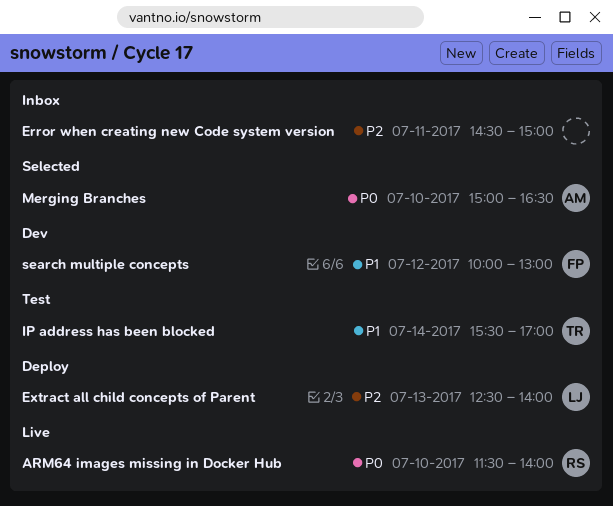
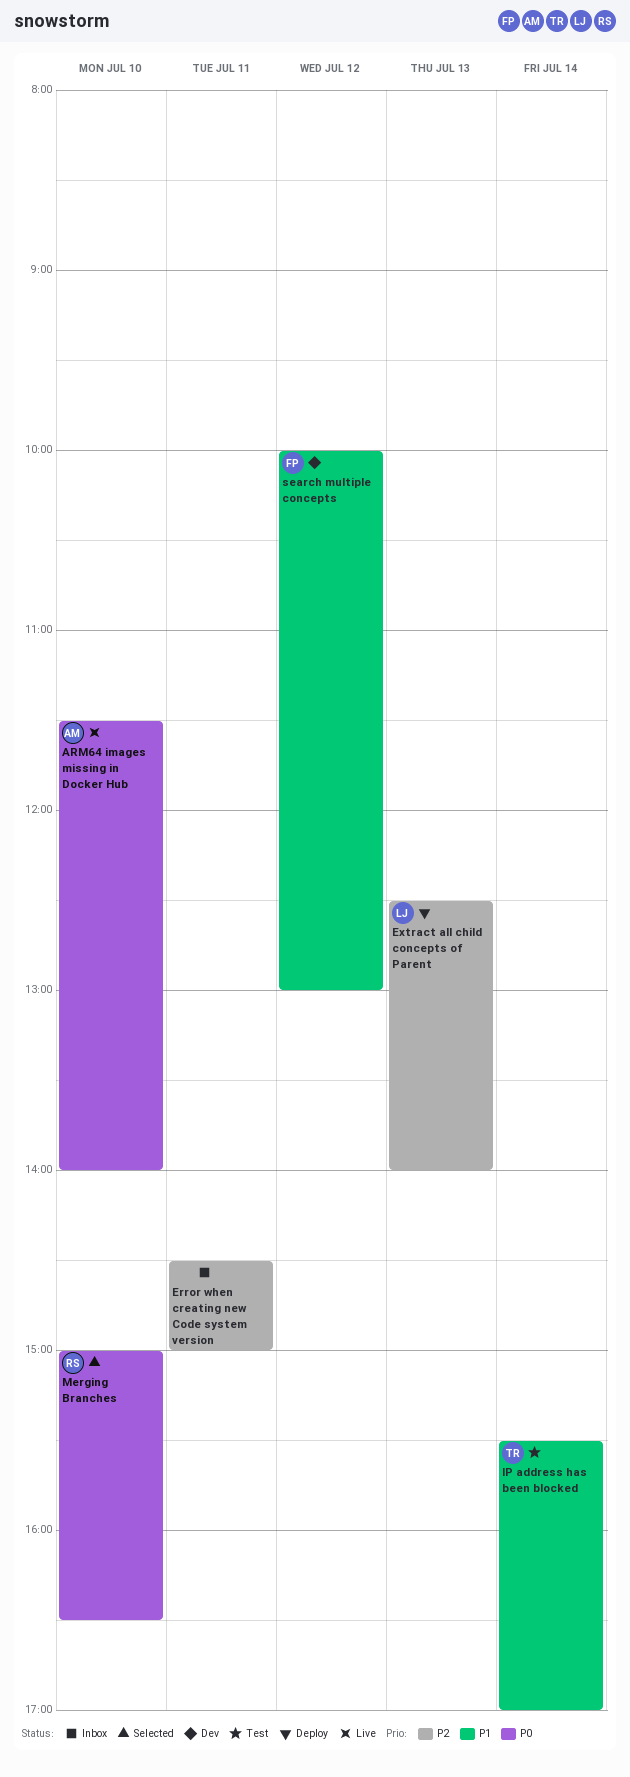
ARM64 images missing in Docker Hub, owner: RS -> AM
Merging Branches, owner: AM -> RS

